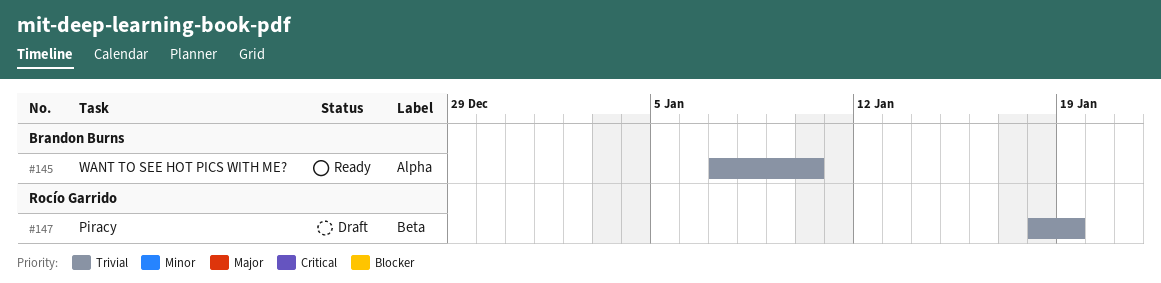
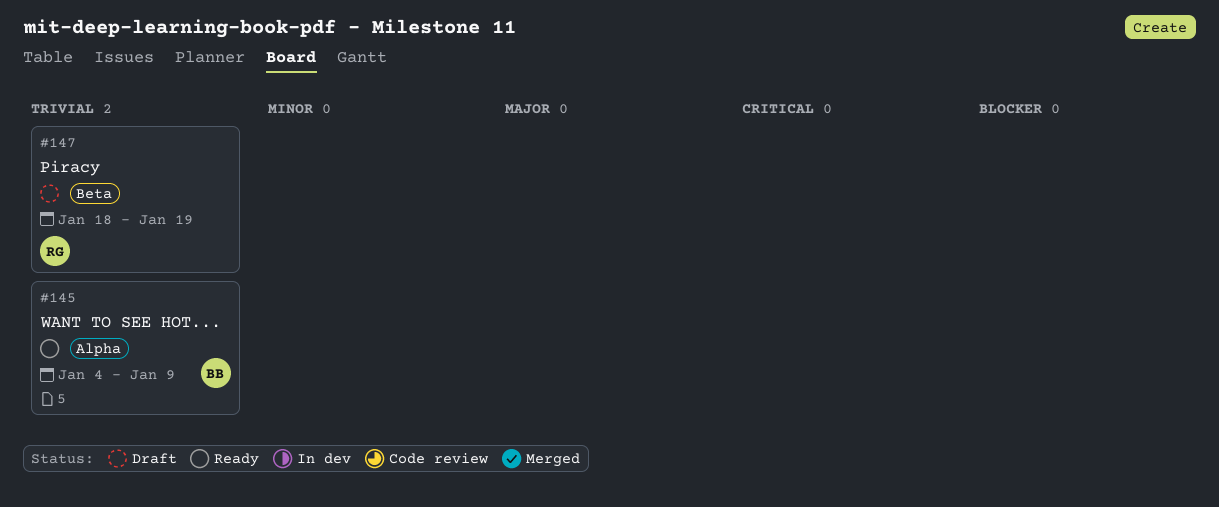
#145, start: Jan 7 -> Jan 4
#145, due: Jan 10 -> Jan 9

